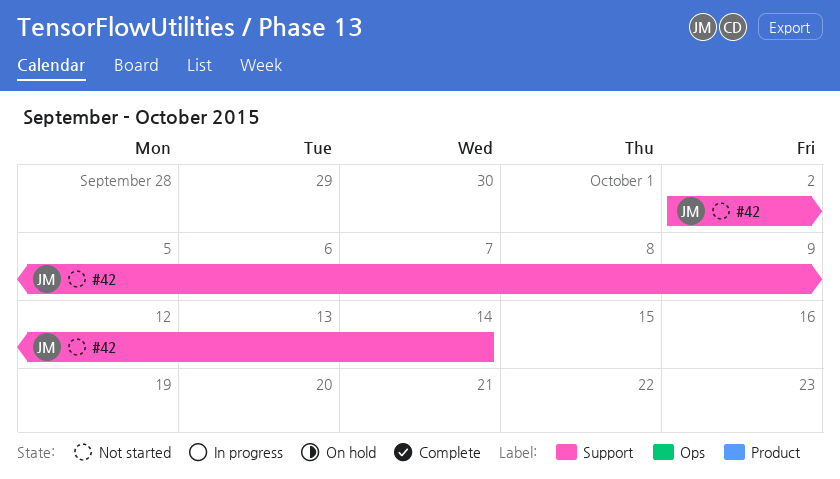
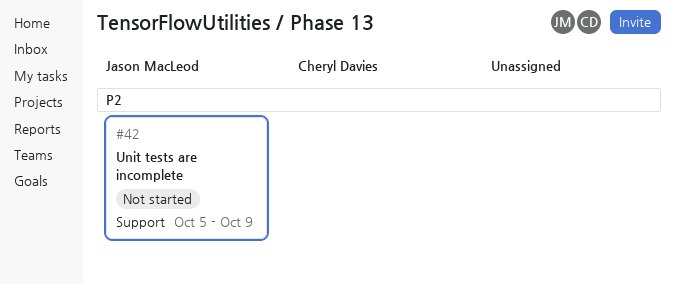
#42, start: Oct 2 -> Oct 5
#42, due: Oct 14 -> Oct 9

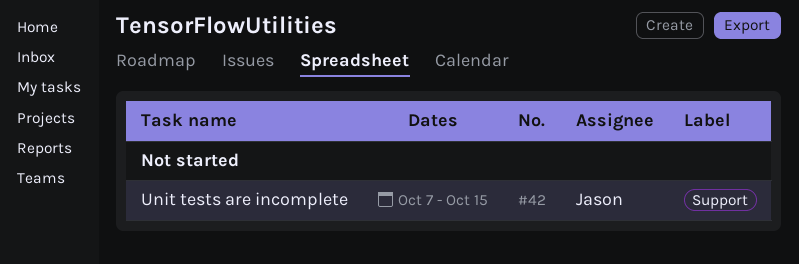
#42, start: Oct 5 -> Oct 7
#42, due: Oct 9 -> Oct 15

